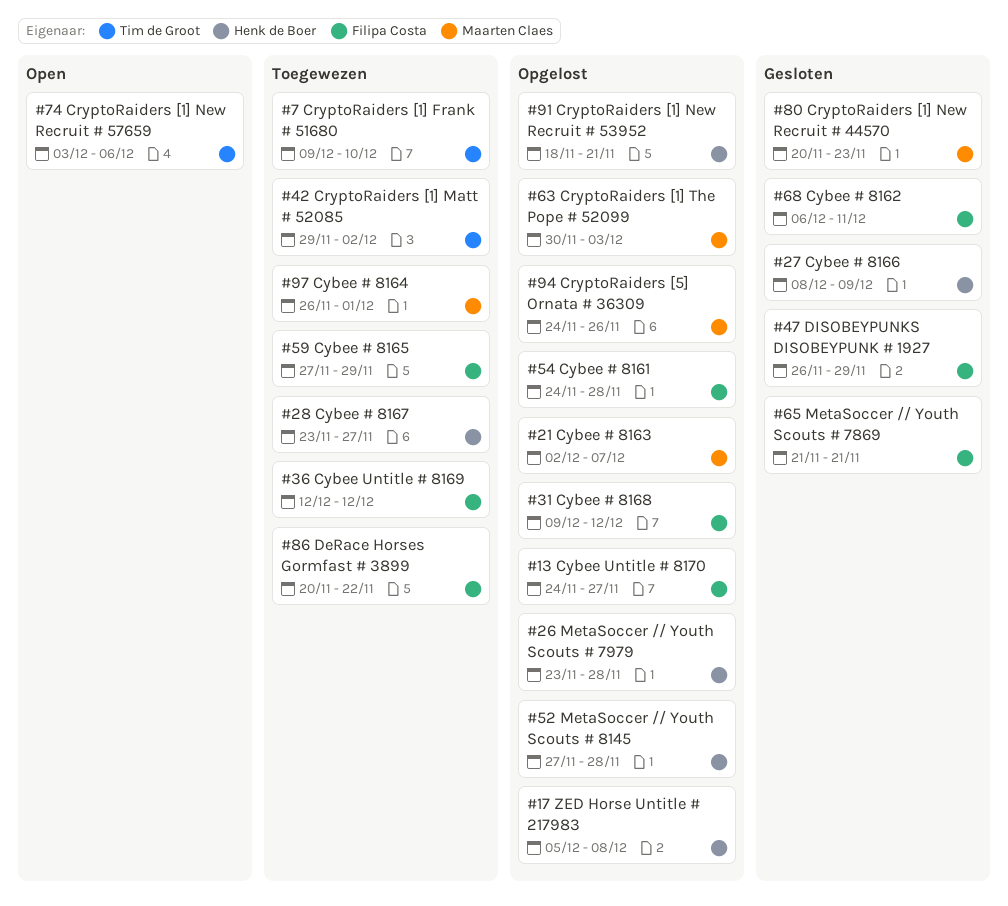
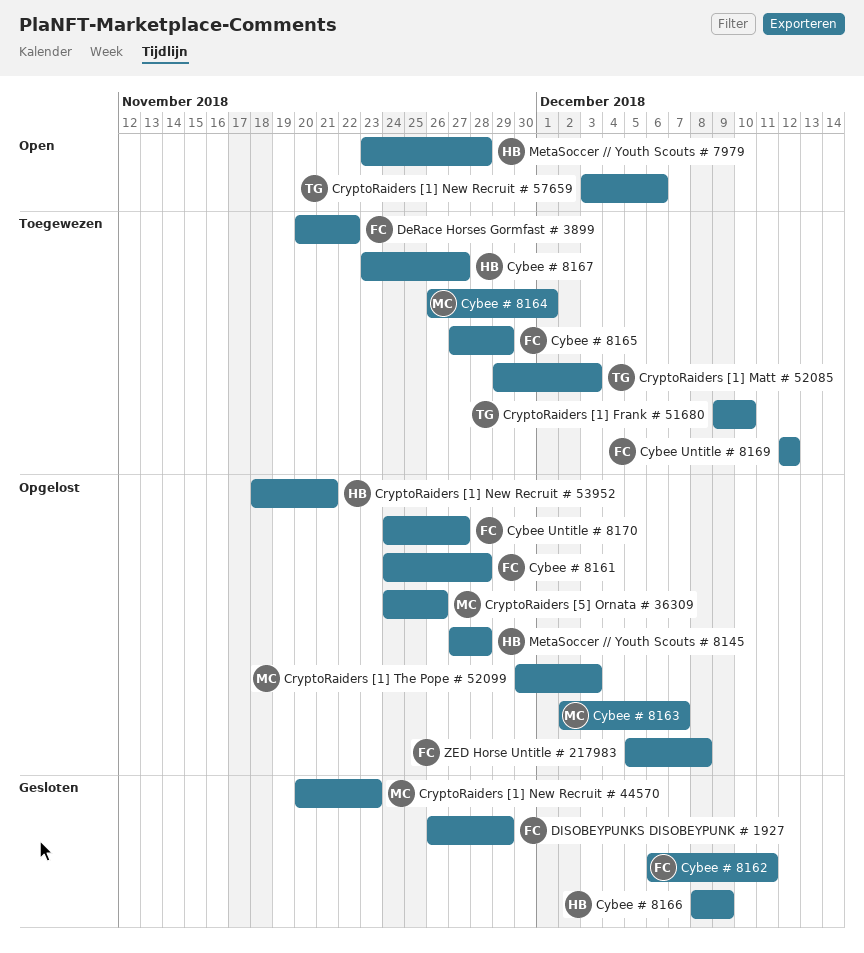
CryptoRaiders [1] Matt # 52085, due: Dec 2 -> Dec 3
Cybee # 8168: present -> none
MetaSoccer // Youth Scouts # 7869: present -> none
MetaSoccer // Youth Scouts # 7979, status: Opgelost -> Open
ZED Horse Untitle # 217983, owner: Henk de Boer -> Filipa Costa

